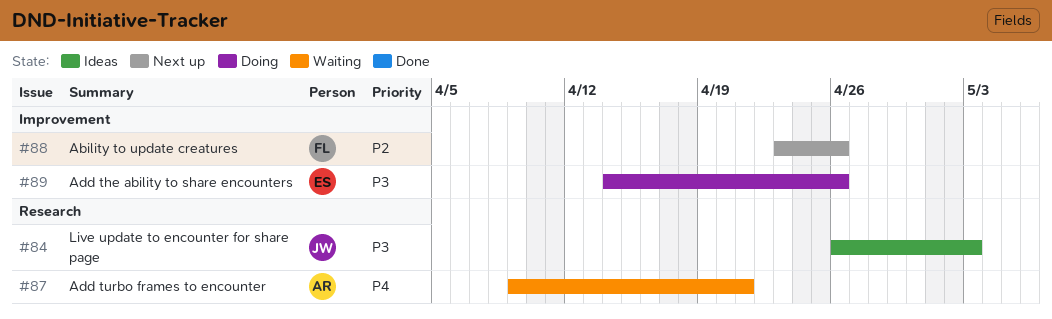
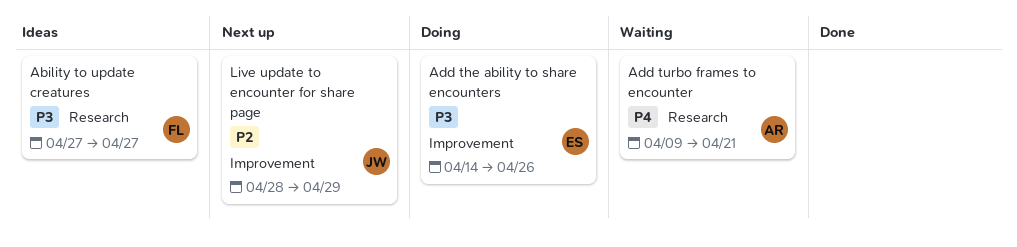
Ability to update creatures, status: Next up -> Ideas
Ability to update creatures, priority: P2 -> P3
Ability to update creatures, label: Improvement -> Research
Ability to update creatures, start: Apr 23 -> Apr 27
Ability to update creatures, due: Apr 26 -> Apr 27
Live update to encounter for share page, status: Ideas -> Next up
Live update to encounter for share page, priority: P3 -> P2
Live update to encounter for share page, label: Research -> Improvement
Live update to encounter for share page, start: Apr 26 -> Apr 28
Live update to encounter for share page, due: May 3 -> Apr 29

